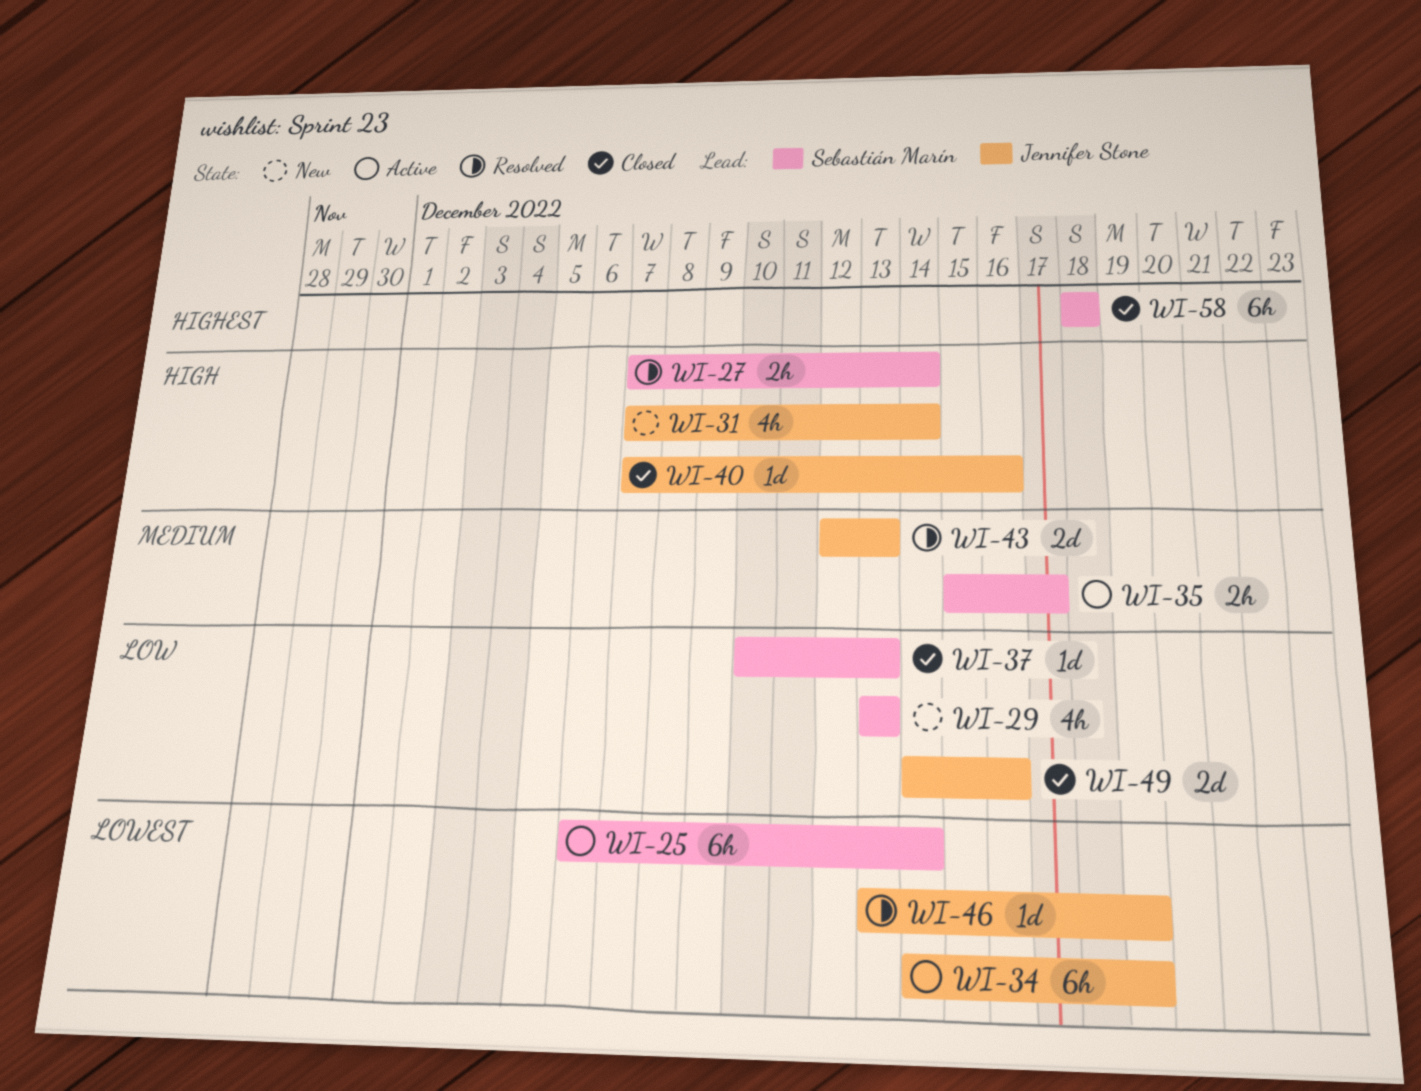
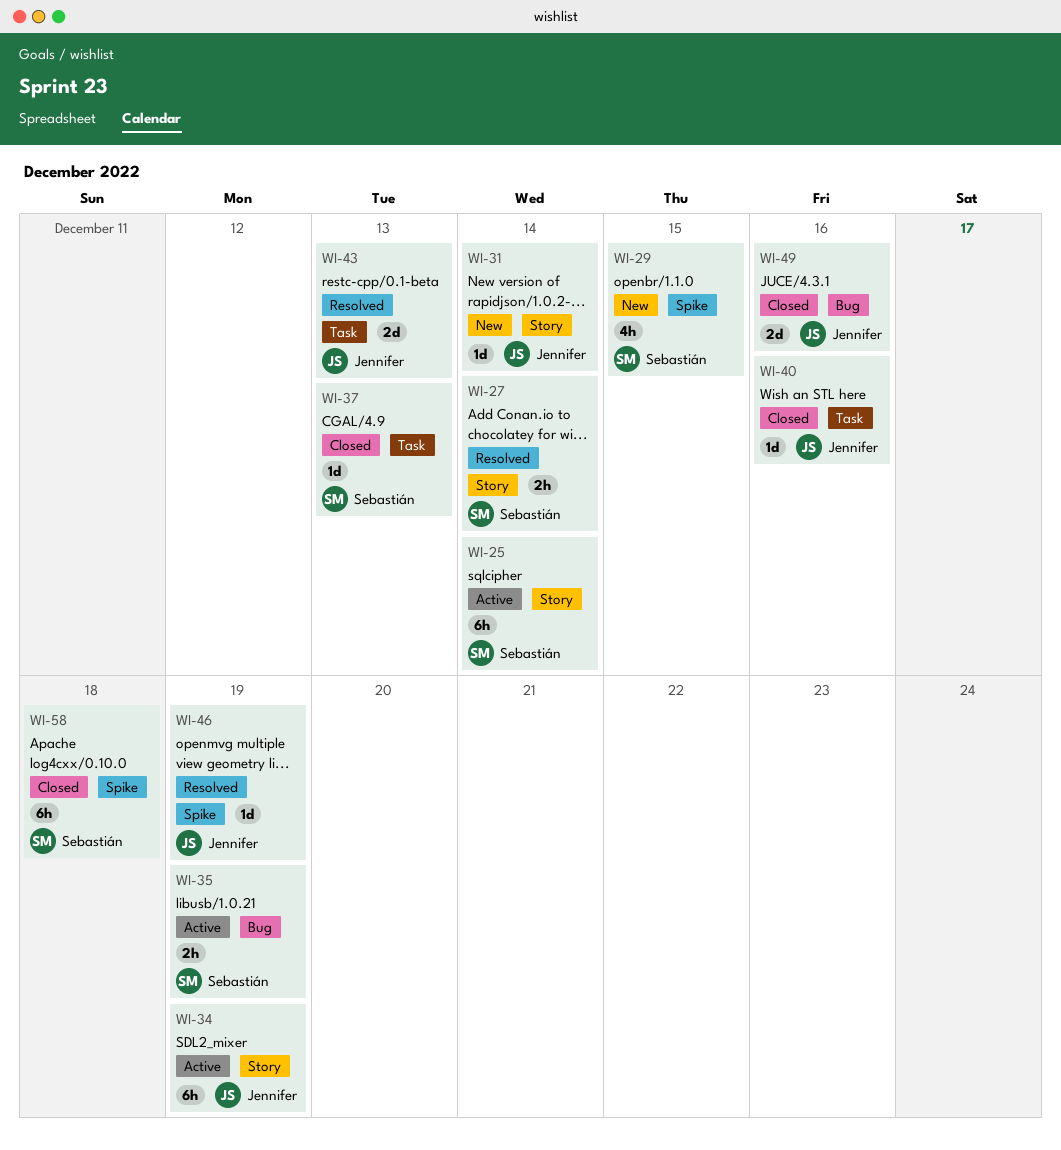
WI-29, due: Dec 13 -> Dec 15
WI-31, estimate: 4h -> 1d
WI-35, due: Dec 17 -> Dec 19

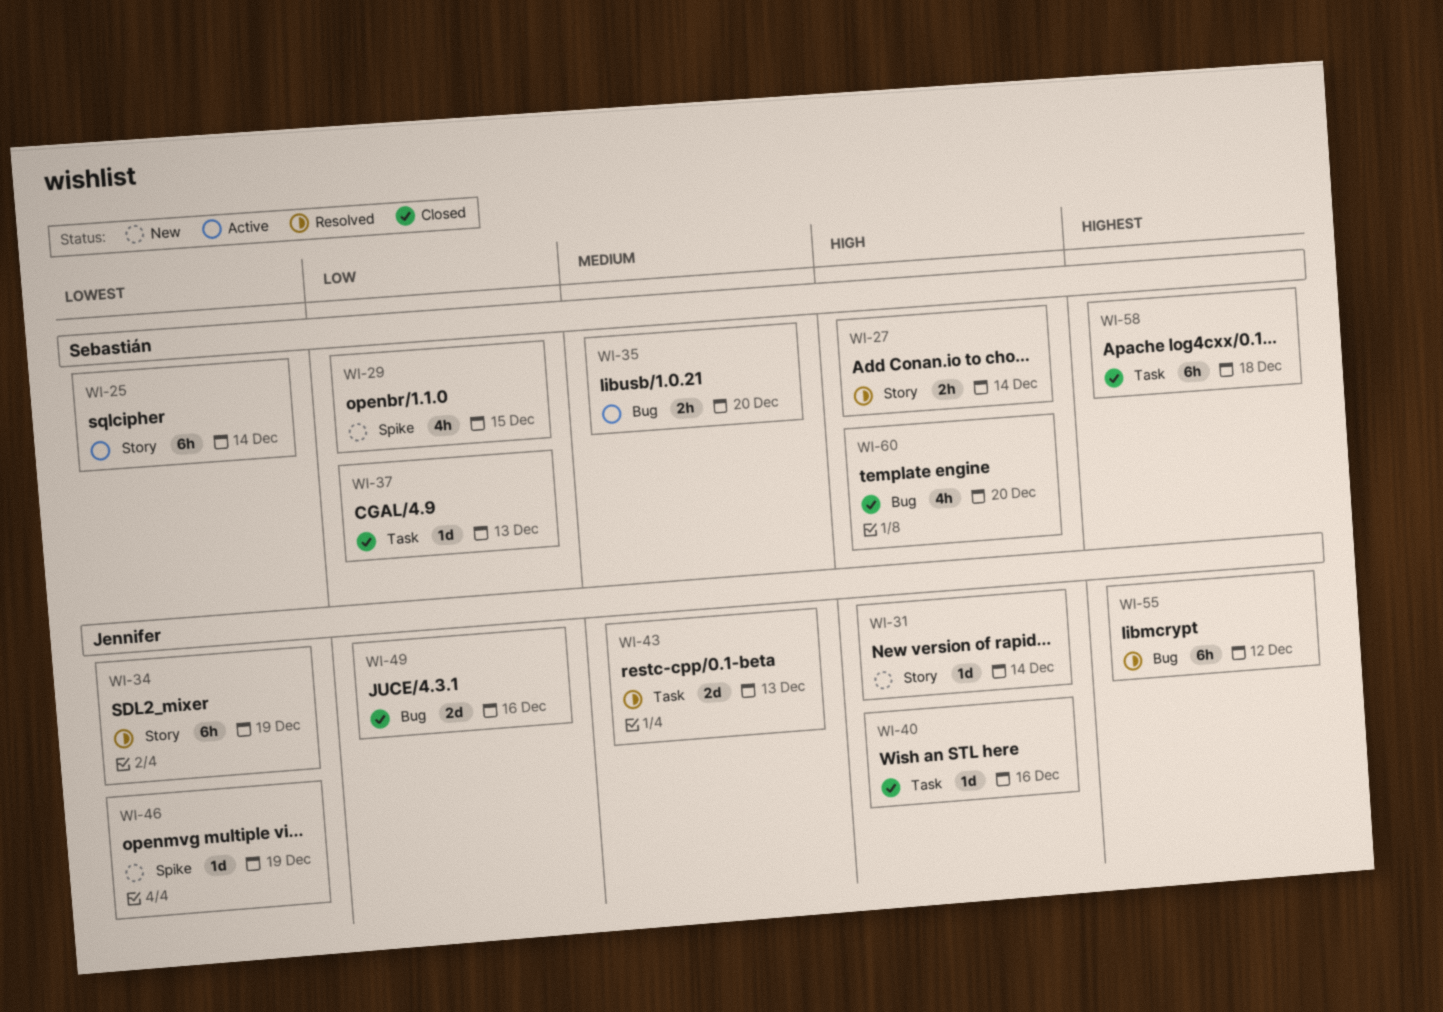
WI-34, status: Active -> Resolved
WI-35, due: Dec 19 -> Dec 20
WI-46, status: Resolved -> New
WI-55: none -> present
WI-58, label: Spike -> Task
WI-60: none -> present

